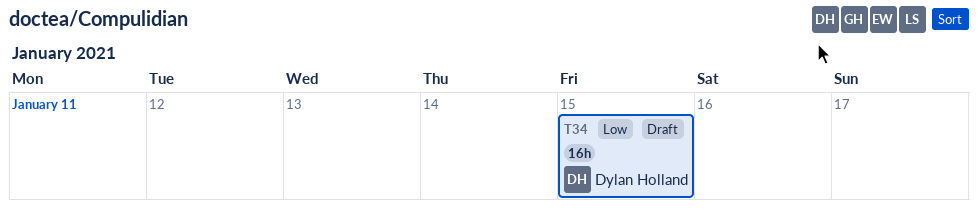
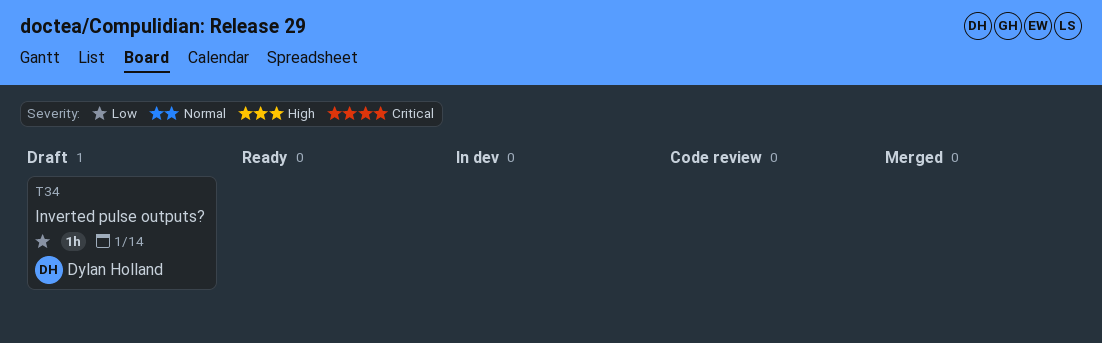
T34, estimate: 16h -> 1h
T34, due: Jan 15 -> Jan 14

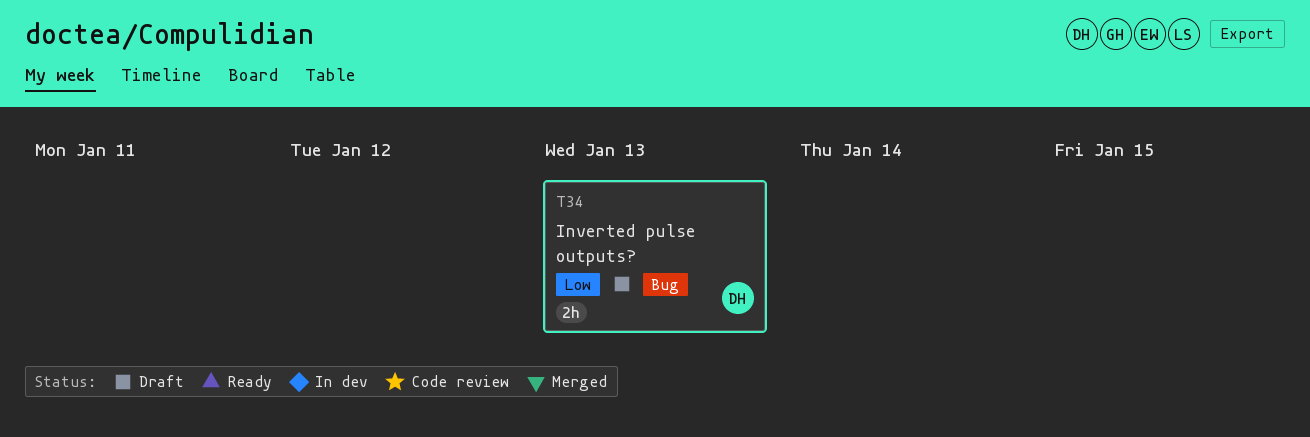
T34, estimate: 1h -> 2h
T34, due: Jan 14 -> Jan 13

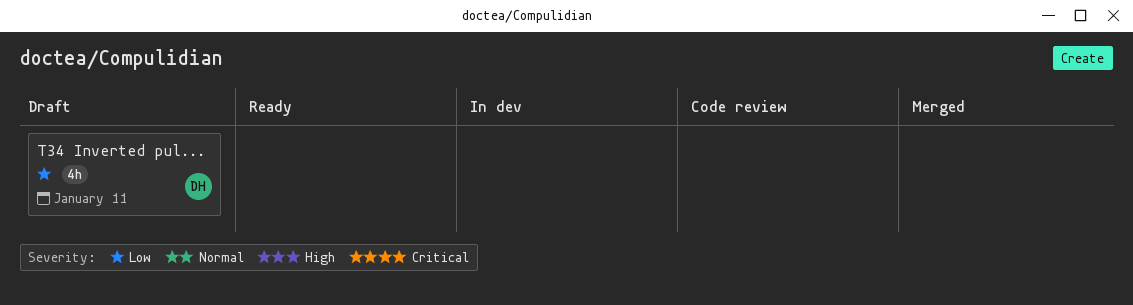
T34, estimate: 2h -> 4h
T34, due: Jan 13 -> Jan 11

